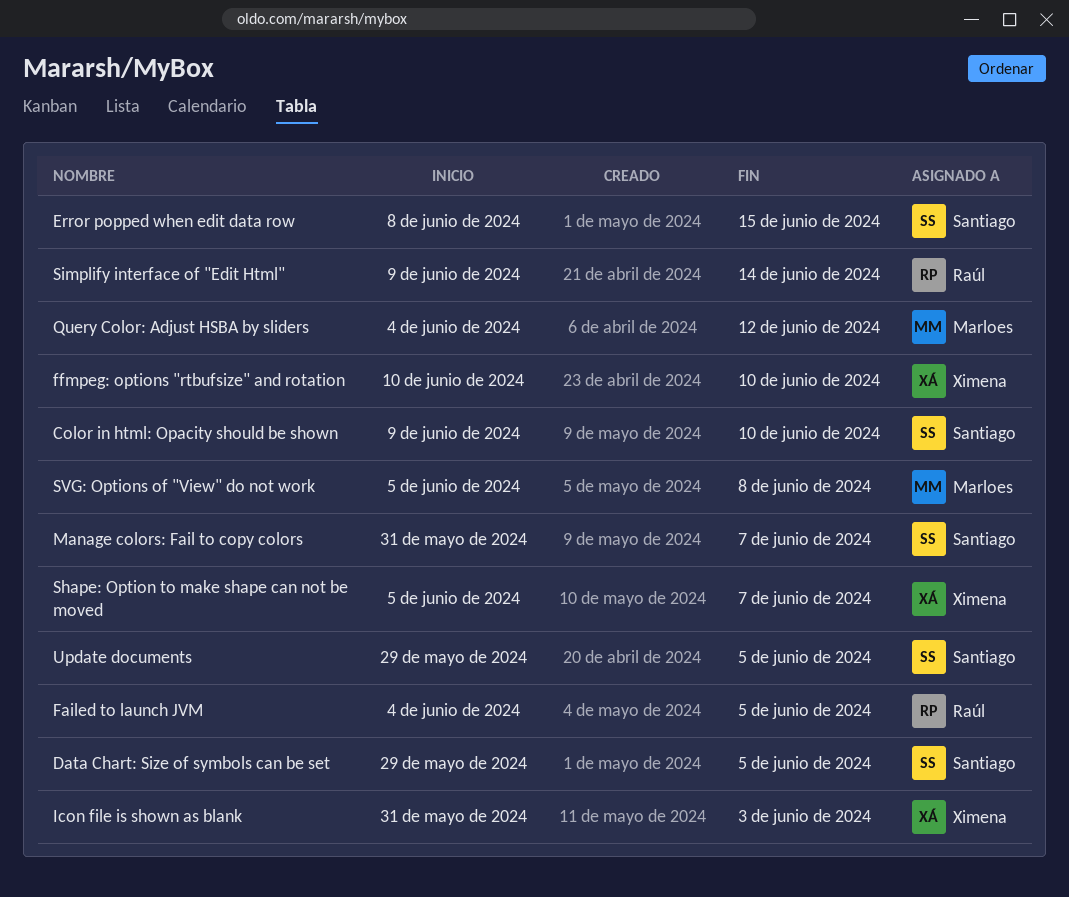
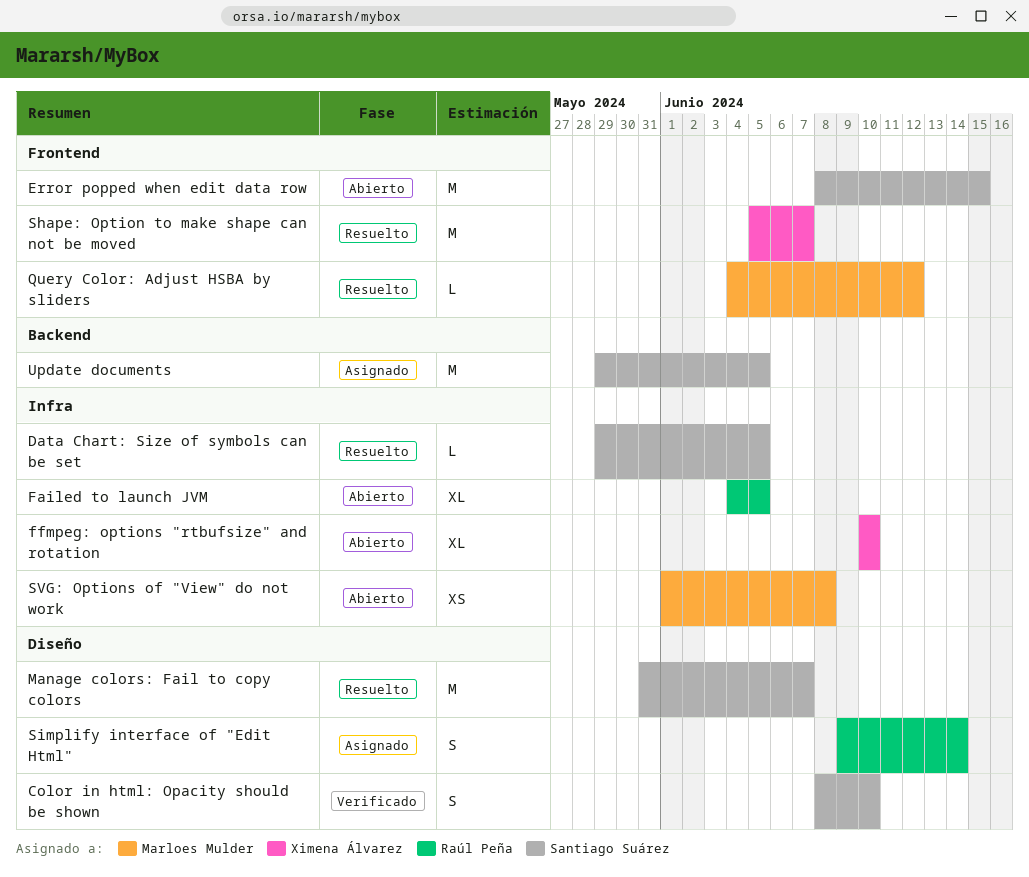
Color in html: Opacity should be shown, start: Jun 9 -> Jun 8
Icon file is shown as blank: present -> none
SVG: Options of "View" do not work, start: Jun 5 -> Jun 1

